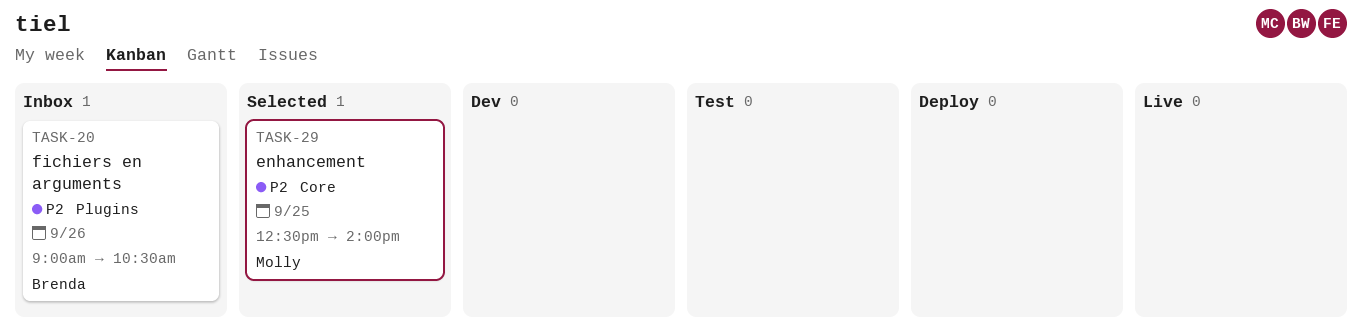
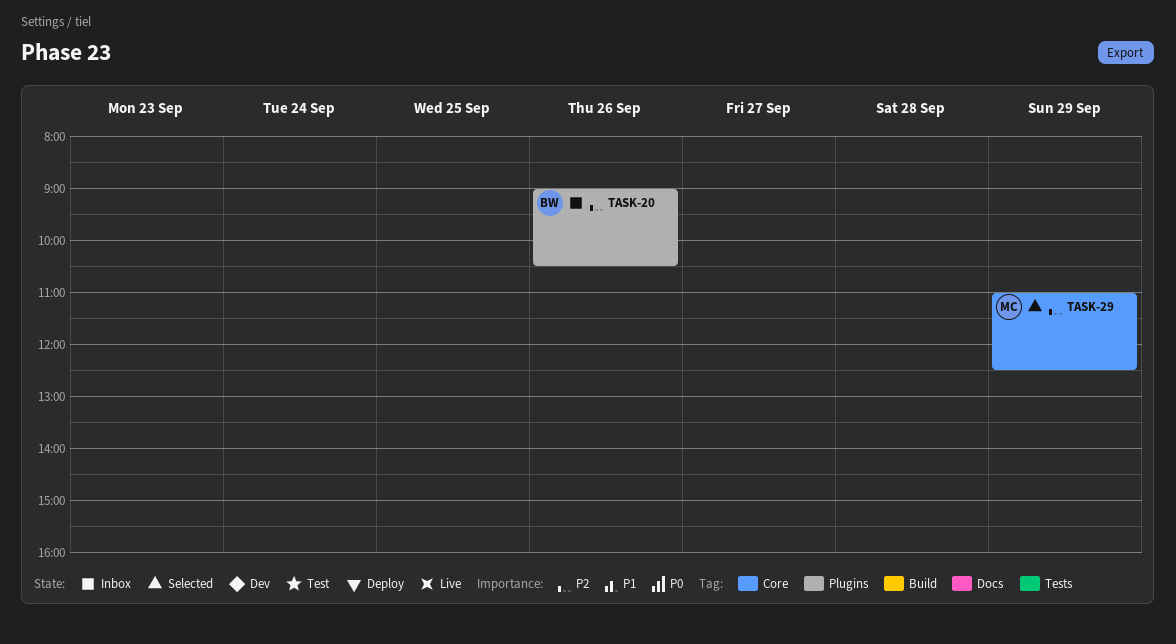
TASK-29, day: Sep 25 -> Sep 29
TASK-29, begins: 12:30 -> 11:00
TASK-29, ends: 14:00 -> 12:30

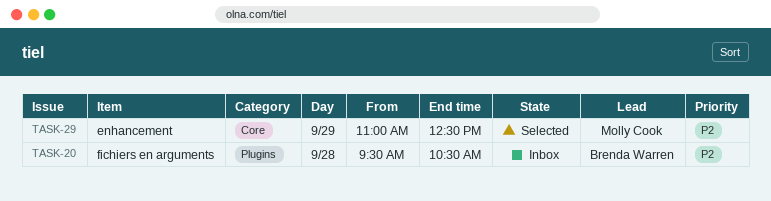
TASK-20, day: Sep 26 -> Sep 28
TASK-20, begins: 09:00 -> 09:30

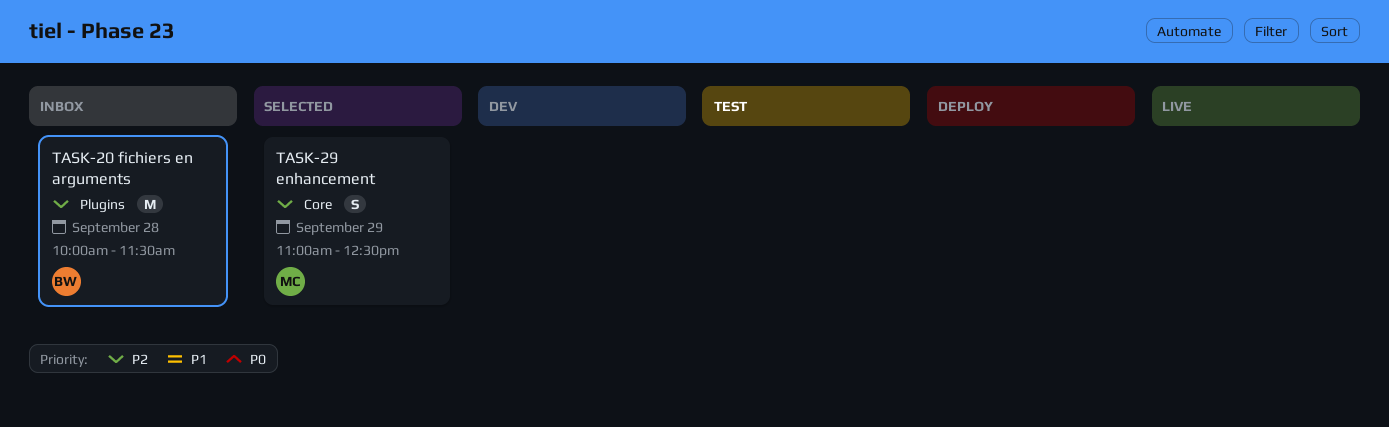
TASK-20, begins: 09:30 -> 10:00
TASK-20, ends: 10:30 -> 11:30

